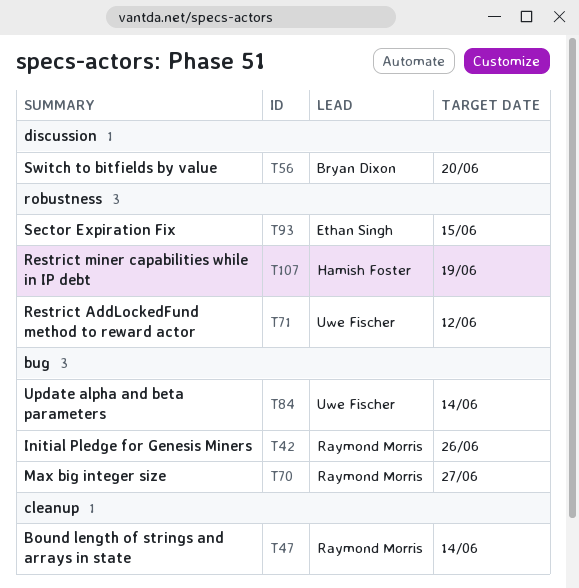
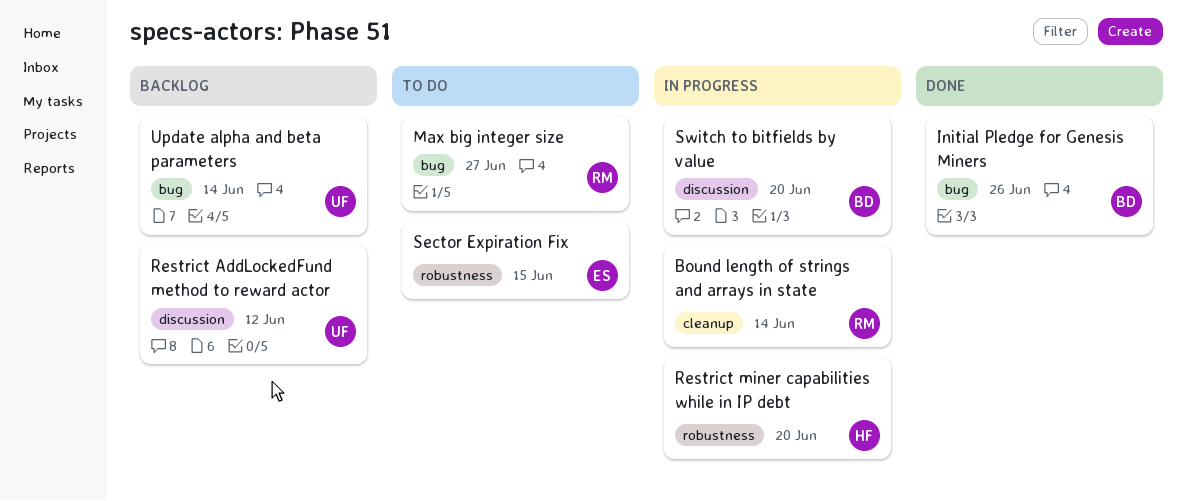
Initial Pledge for Genesis Miners, owner: Raymond Morris -> Bryan Dixon
Restrict AddLockedFund method to reward actor, label: robustness -> discussion
Restrict miner capabilities while in IP debt, due: Jun 19 -> Jun 20

